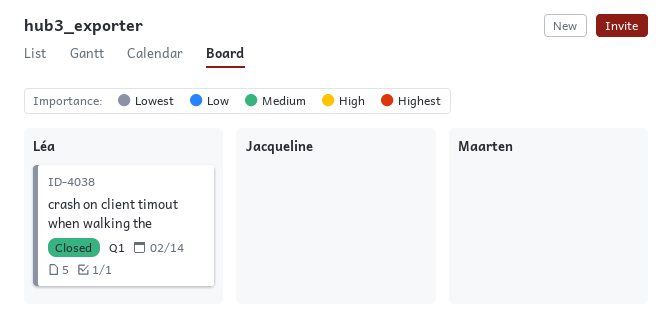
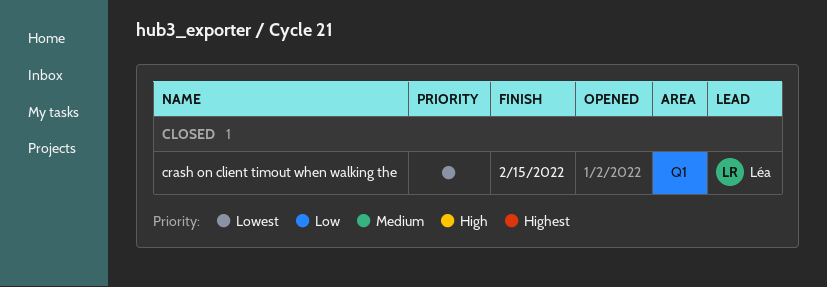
crash on client timout when walking the, due: Feb 14 -> Feb 15

